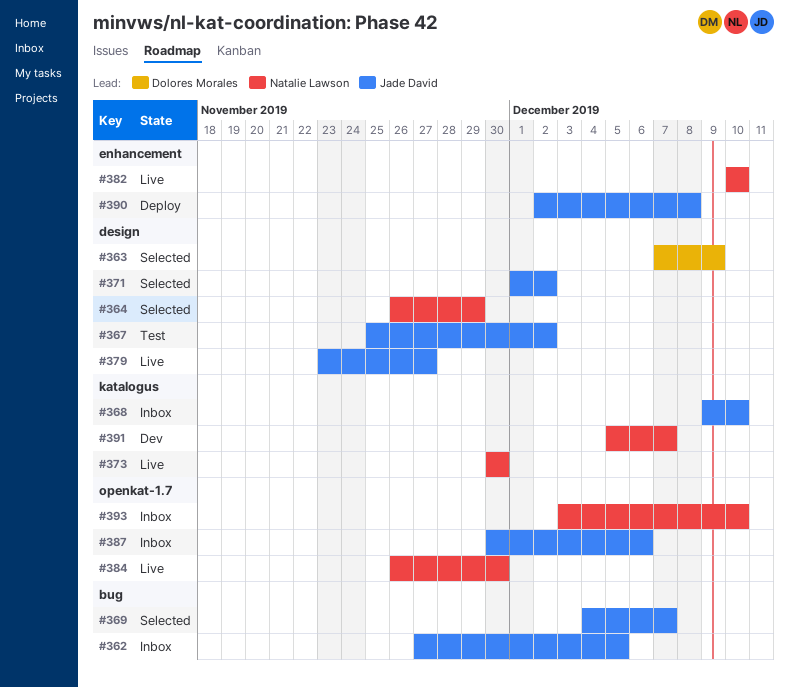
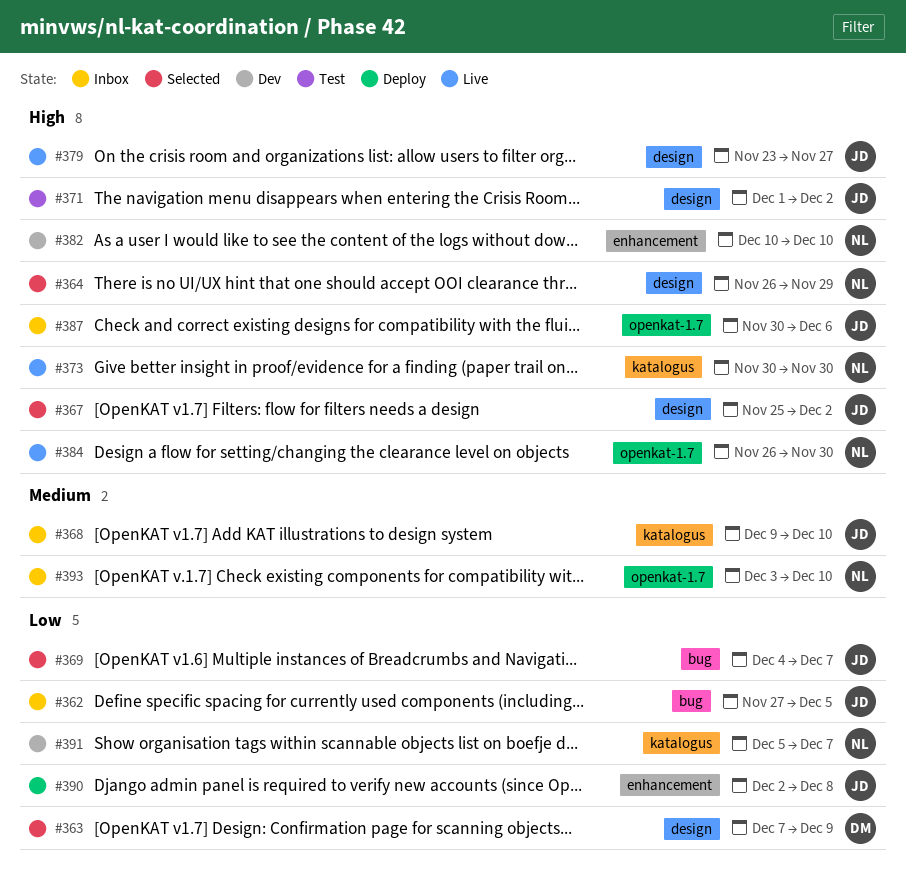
#367, status: Test -> Selected
#371, status: Selected -> Test
#382, status: Live -> Dev

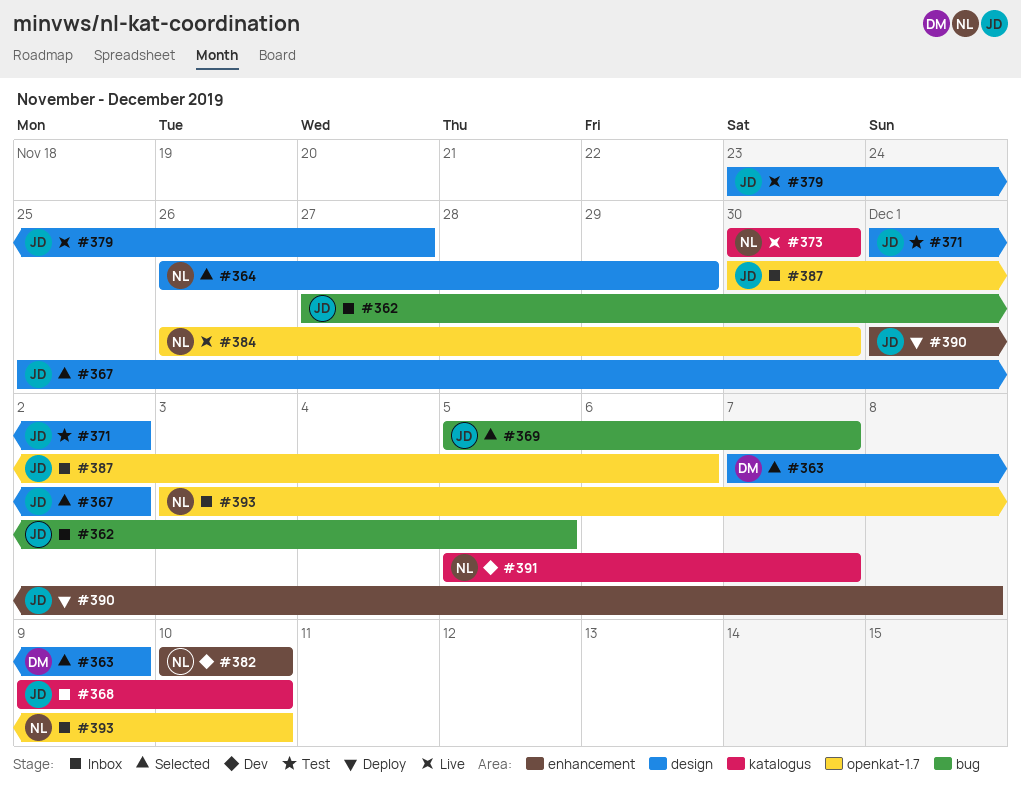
#369, start: Dec 4 -> Dec 5
#390, start: Dec 2 -> Dec 1

